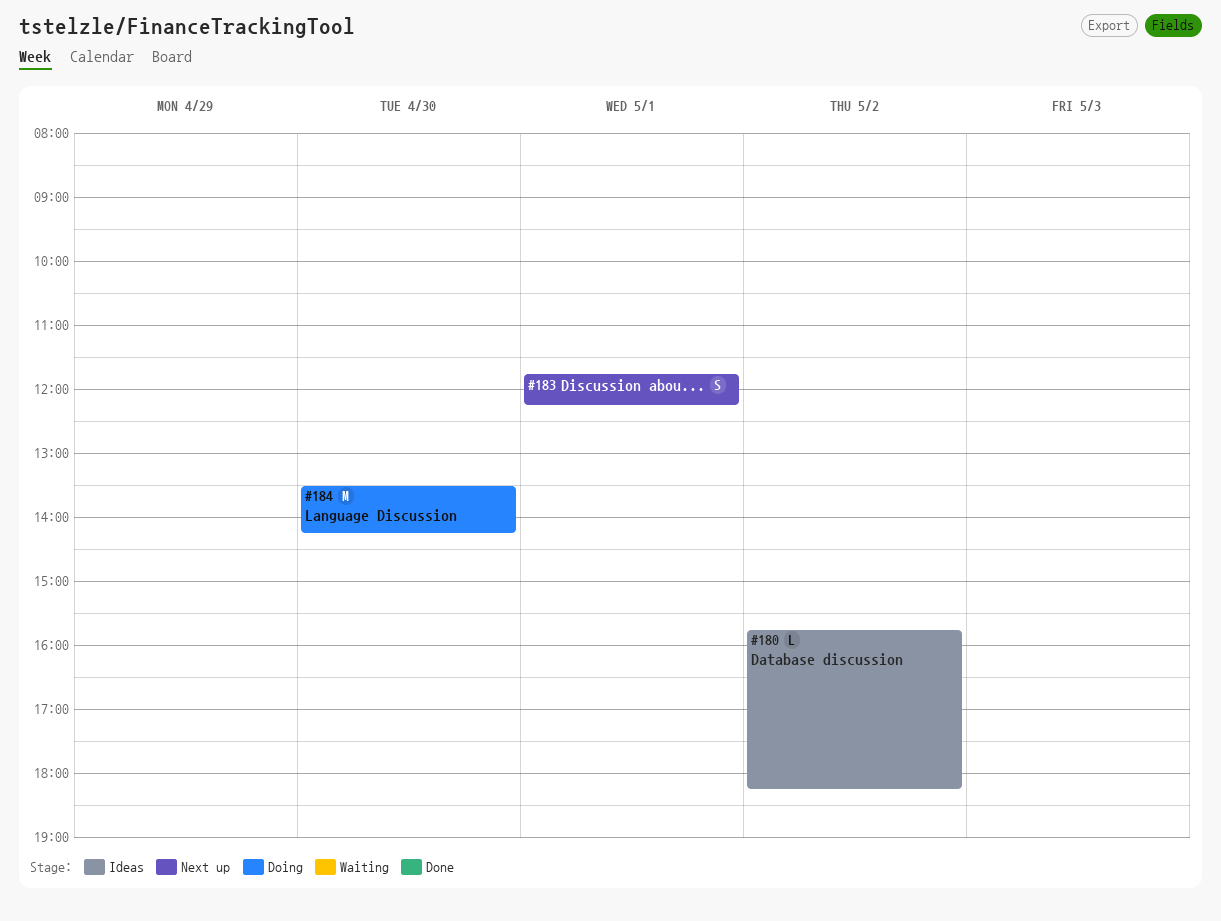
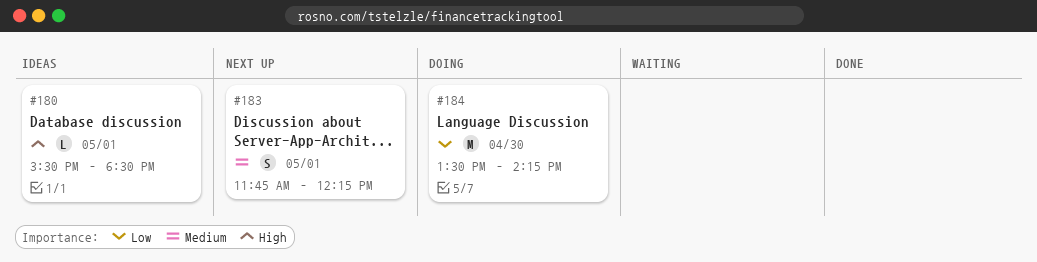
#180, day: May 2 -> May 1
#180, begins: 15:45 -> 15:30
#180, ends: 18:15 -> 18:30

